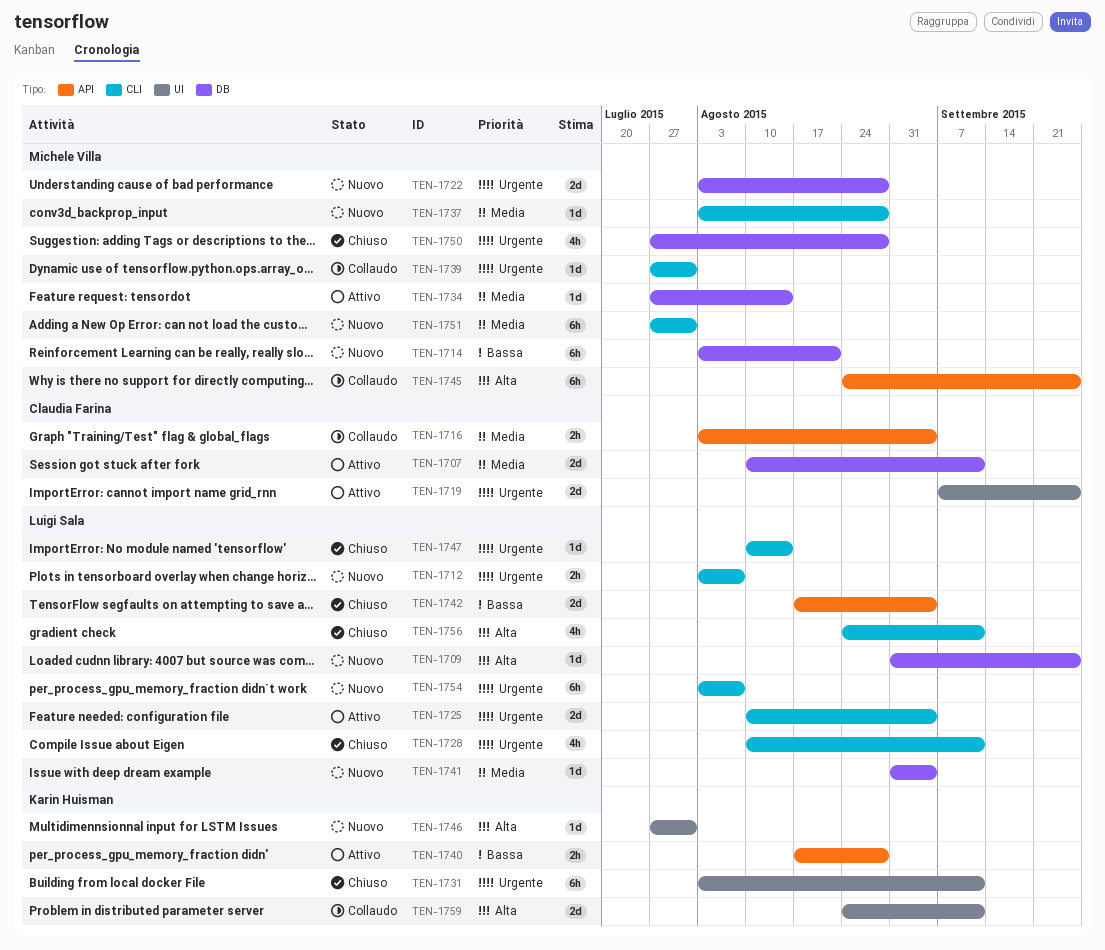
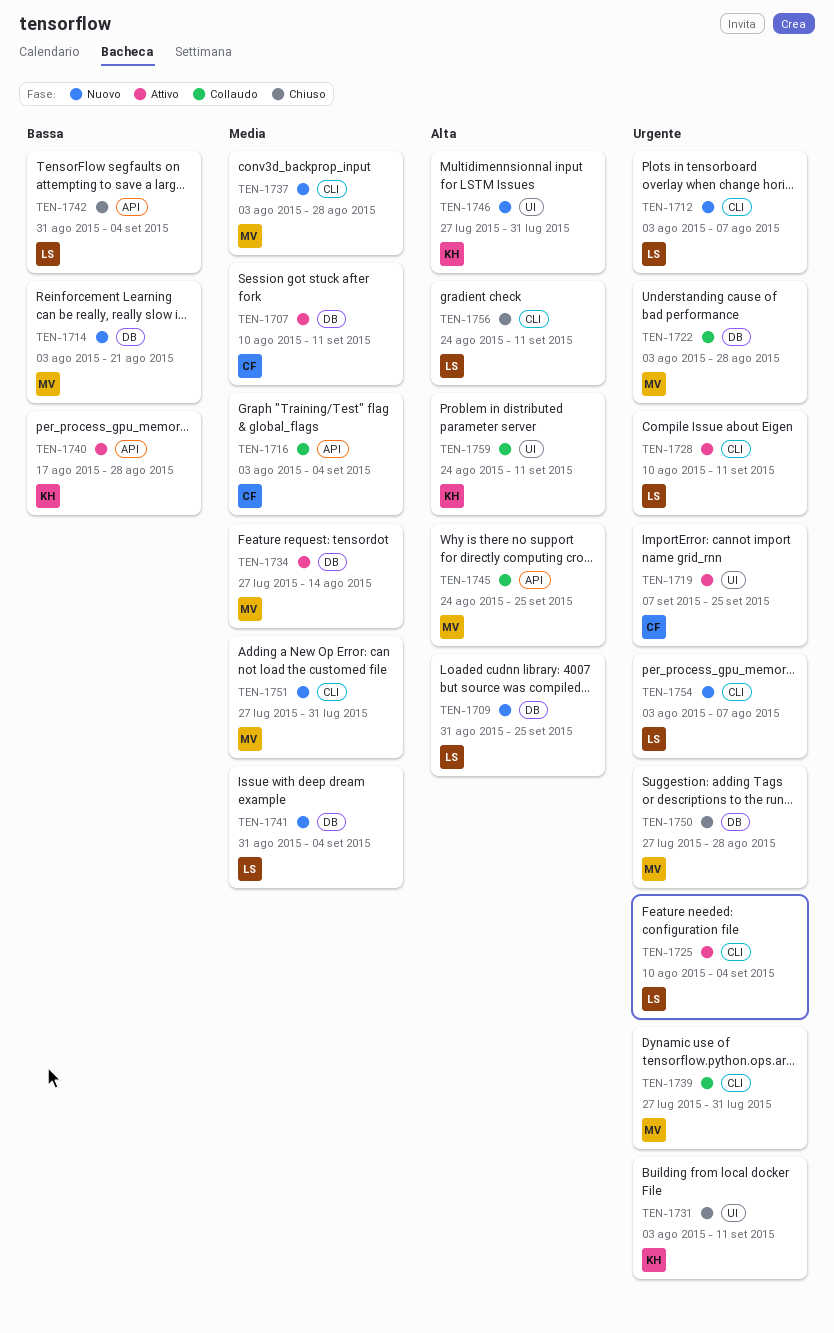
TEN-1722, status: Nuovo -> Collaudo
TEN-1728, status: Chiuso -> Attivo
TEN-1742, start: Aug 17 -> Aug 31
TEN-1747: present -> none

